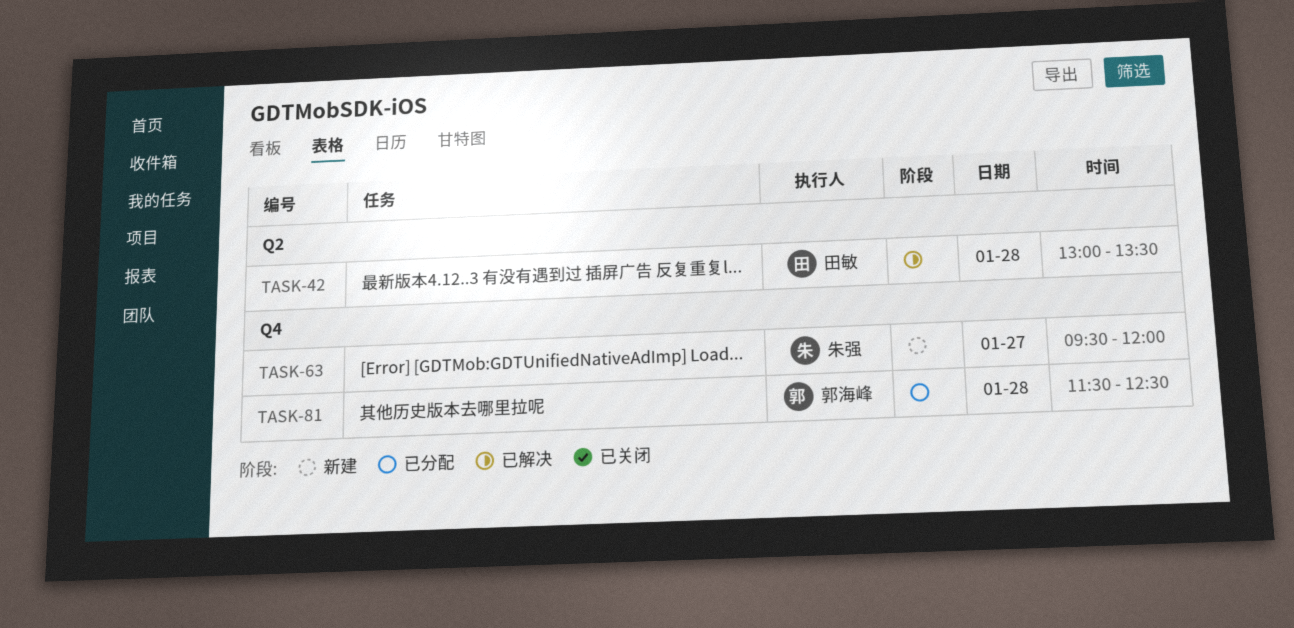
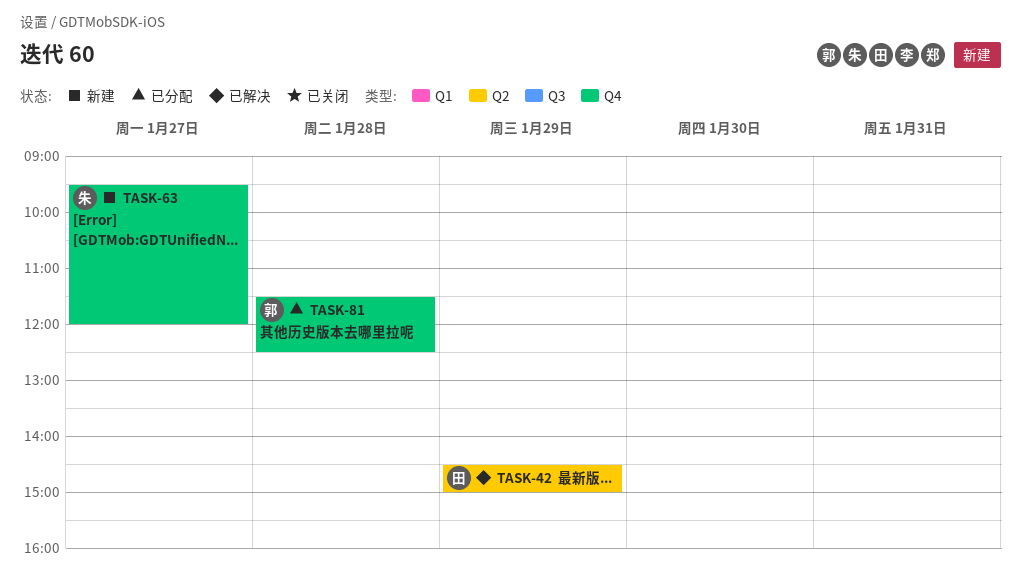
TASK-42, day: Jan 28 -> Jan 29
TASK-42, begins: 13:00 -> 14:30
TASK-42, ends: 13:30 -> 15:00

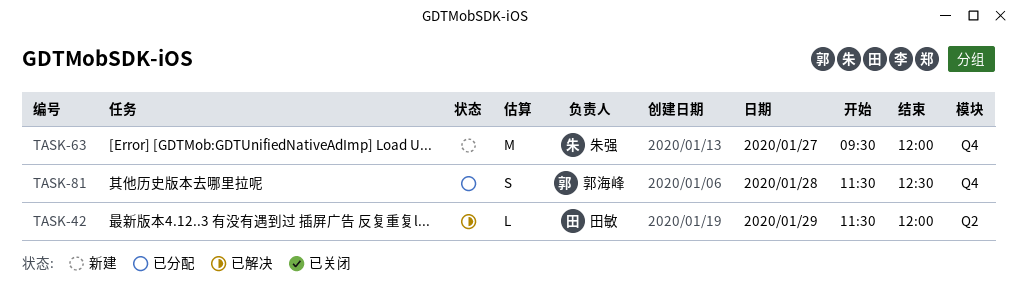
TASK-42, begins: 14:30 -> 11:30
TASK-42, ends: 15:00 -> 12:00

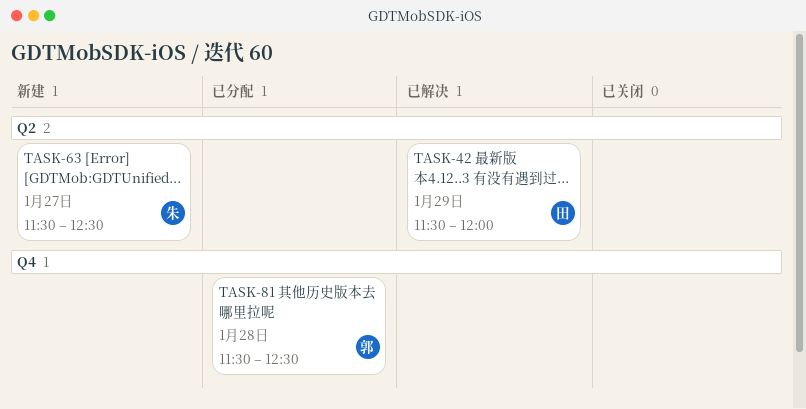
TASK-63, label: Q4 -> Q2
TASK-63, begins: 09:30 -> 11:30
TASK-63, ends: 12:00 -> 12:30

